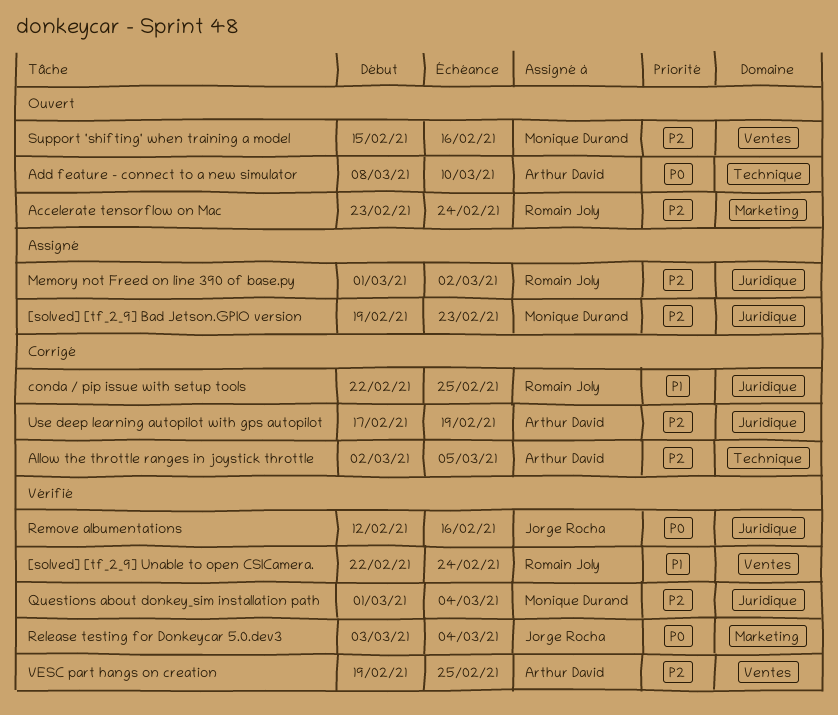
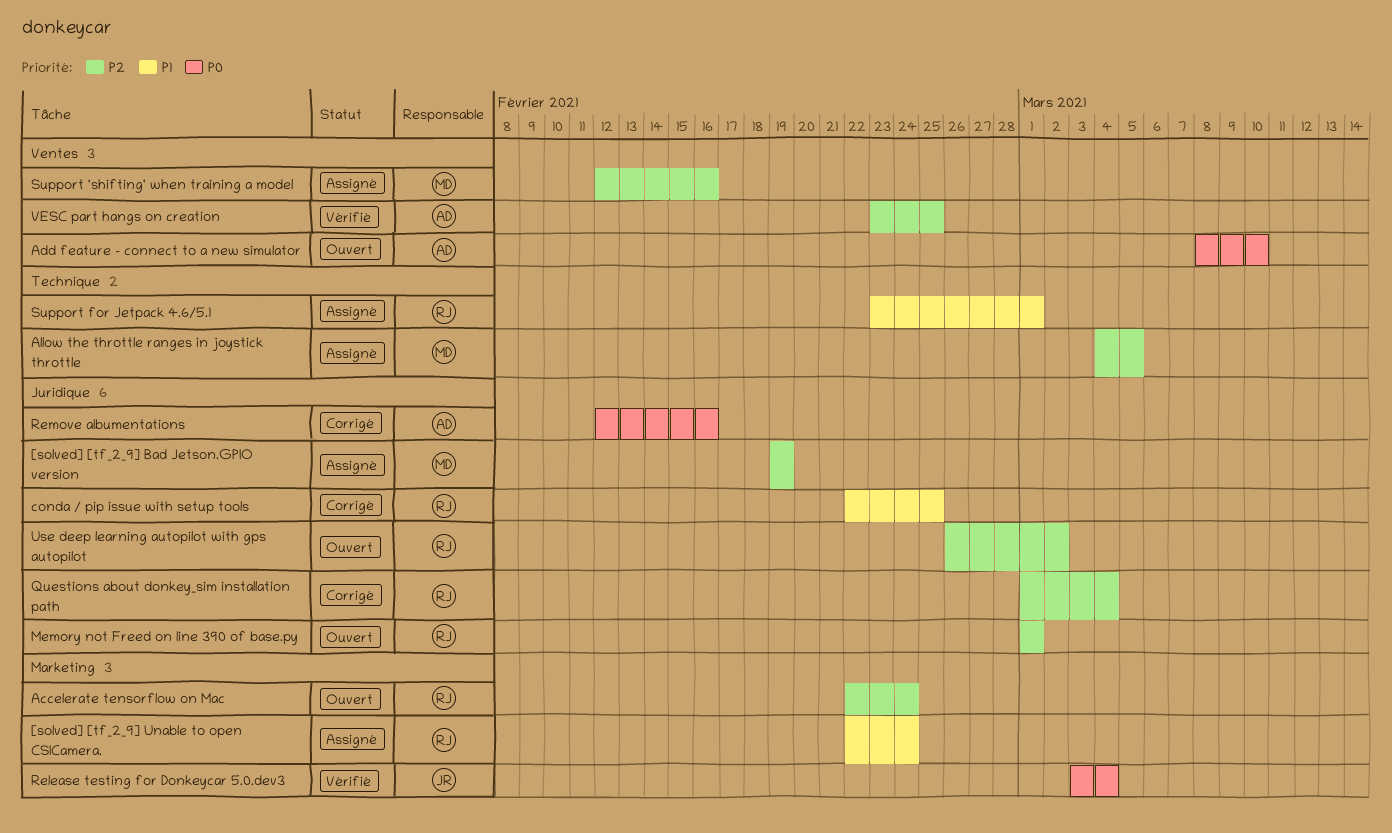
[solved] [tf_2_9] Bad Jetson.GPIO version, due: Feb 23 -> Feb 19
[solved] [tf_2_9] Unable to open CSICamera., status: Vérifié -> Assigné
[solved] [tf_2_9] Unable to open CSICamera., label: Ventes -> Marketing
Accelerate tensorflow on Mac, start: Feb 23 -> Feb 22
Add feature - connect to a new simulator, label: Technique -> Ventes
Allow the throttle ranges in joystick throttle, status: Corrigé -> Assigné
Allow the throttle ranges in joystick throttle, owner: Arthur David -> Monique Durand
Allow the throttle ranges in joystick throttle, start: Mar 2 -> Mar 4
Memory not Freed on line 390 of base.py, status: Assigné -> Ouvert
Memory not Freed on line 390 of base.py, due: Mar 2 -> Mar 1
Questions about donkey_sim installation path, status: Vérifié -> Corrigé
Questions about donkey_sim installation path, owner: Monique Durand -> Romain Joly
Remove albumentations, status: Vérifié -> Corrigé
Remove albumentations, owner: Jorge Rocha -> Arthur David
Support 'shifting' when training a model, status: Ouvert -> Assigné
Support 'shifting' when training a model, start: Feb 15 -> Feb 12
Support for Jetpack 4.6/5.1: none -> present
Use deep learning autopilot with gps autopilot, status: Corrigé -> Ouvert
Use deep learning autopilot with gps autopilot, owner: Arthur David -> Romain Joly
Use deep learning autopilot with gps autopilot, start: Feb 17 -> Feb 26
Use deep learning autopilot with gps autopilot, due: Feb 19 -> Mar 2
VESC part hangs on creation, start: Feb 19 -> Feb 23

